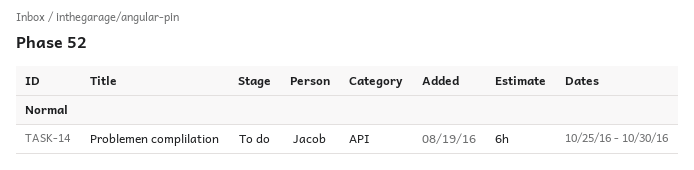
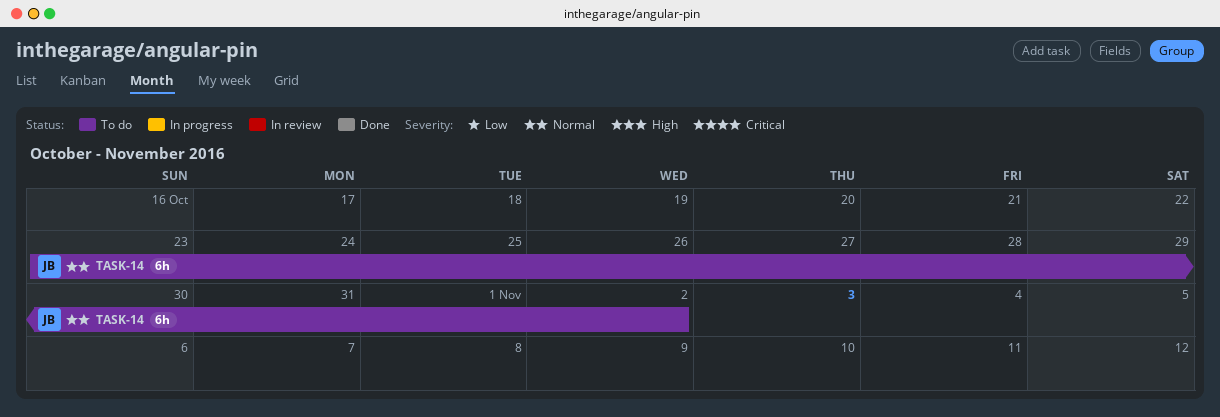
TASK-14, start: Oct 25 -> Oct 23
TASK-14, due: Oct 30 -> Nov 2

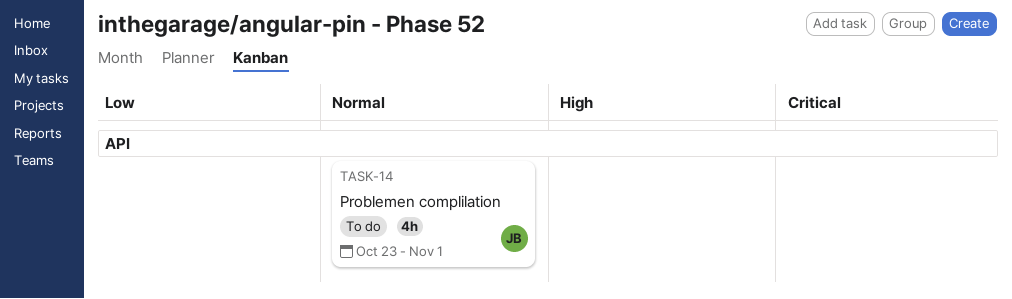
TASK-14, estimate: 6h -> 4h
TASK-14, due: Nov 2 -> Nov 1

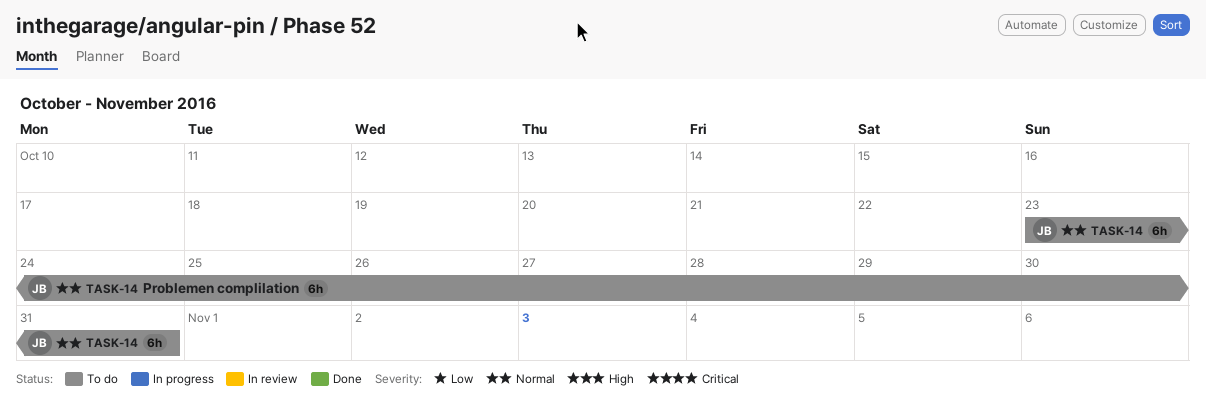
TASK-14, estimate: 4h -> 6h
TASK-14, due: Nov 1 -> Oct 31

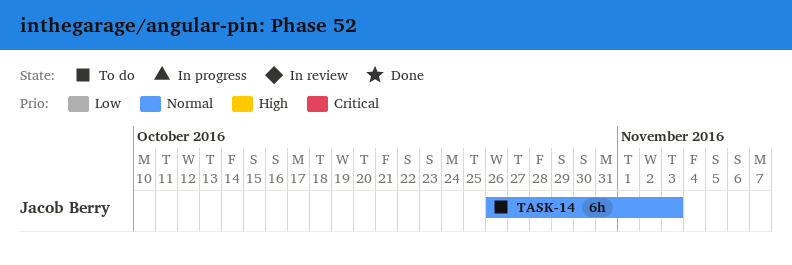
TASK-14, start: Oct 23 -> Oct 26
TASK-14, due: Oct 31 -> Nov 3

